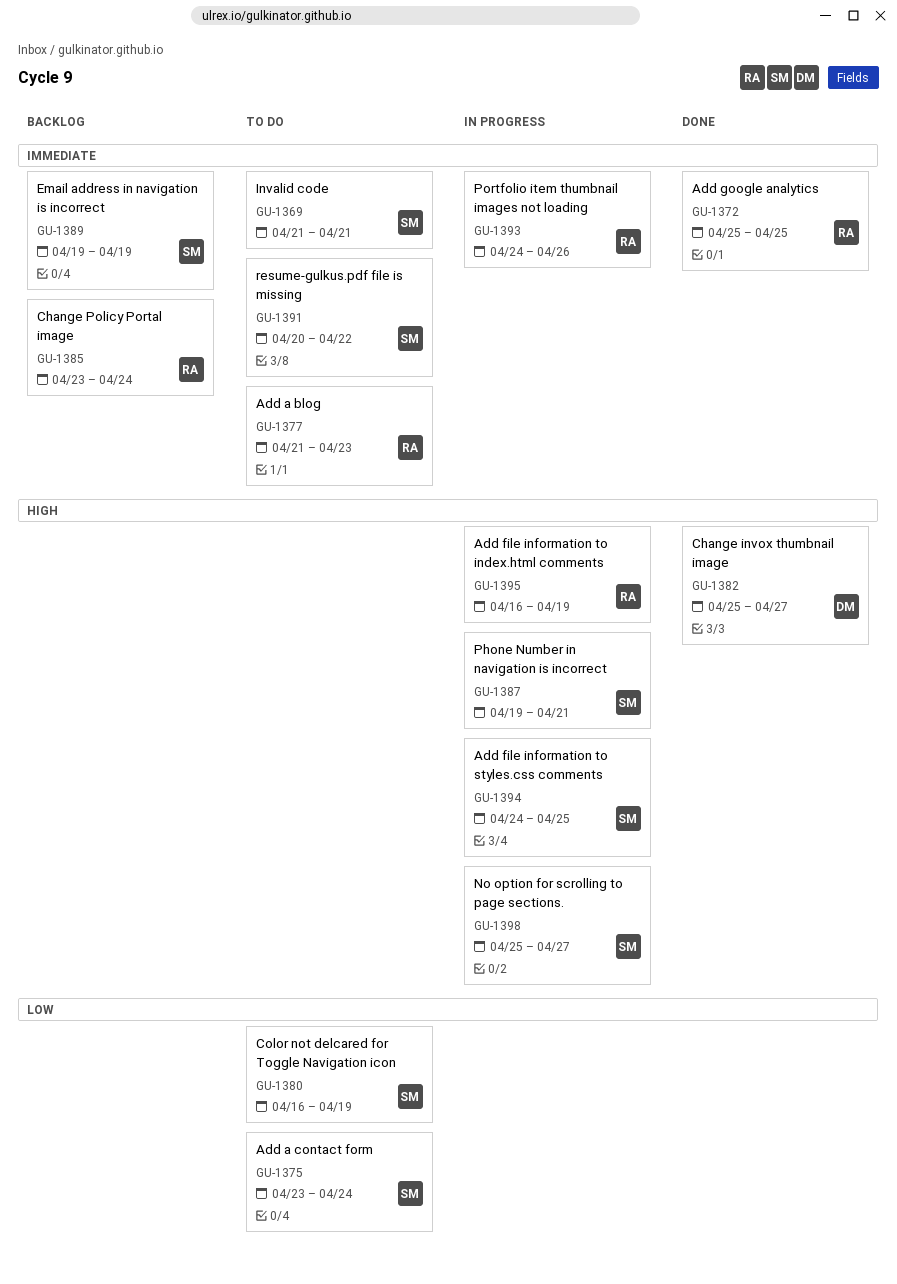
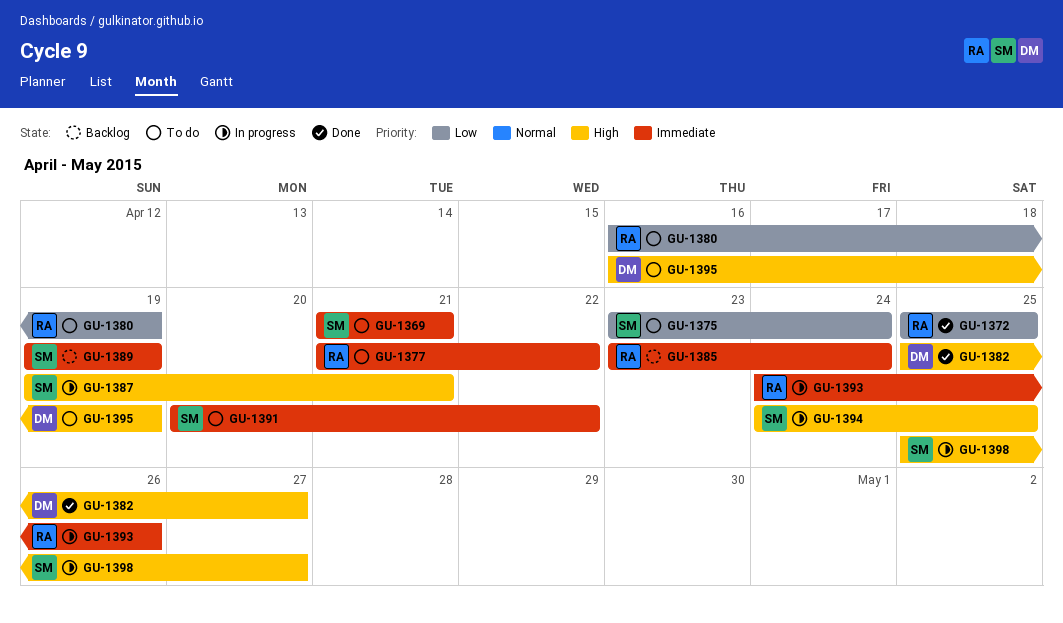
GU-1372, priority: Immediate -> Low
GU-1377, due: Apr 23 -> Apr 22
GU-1380, owner: SM -> RA
GU-1395, status: In progress -> To do
GU-1395, owner: RA -> DM

